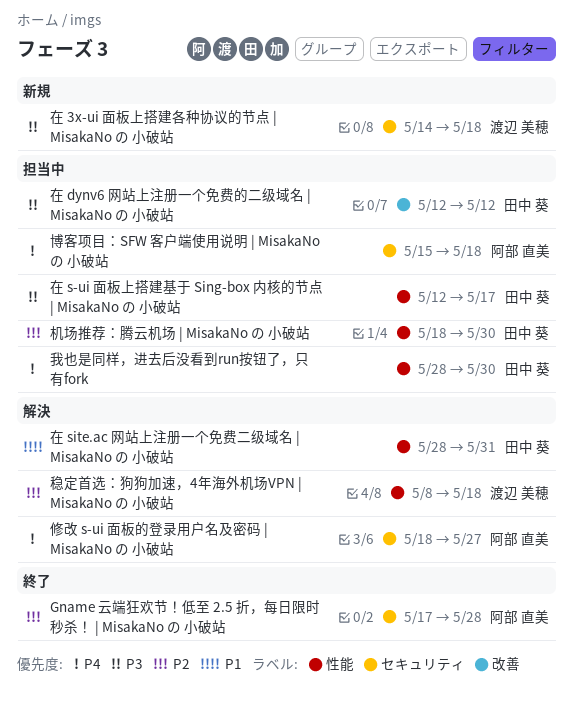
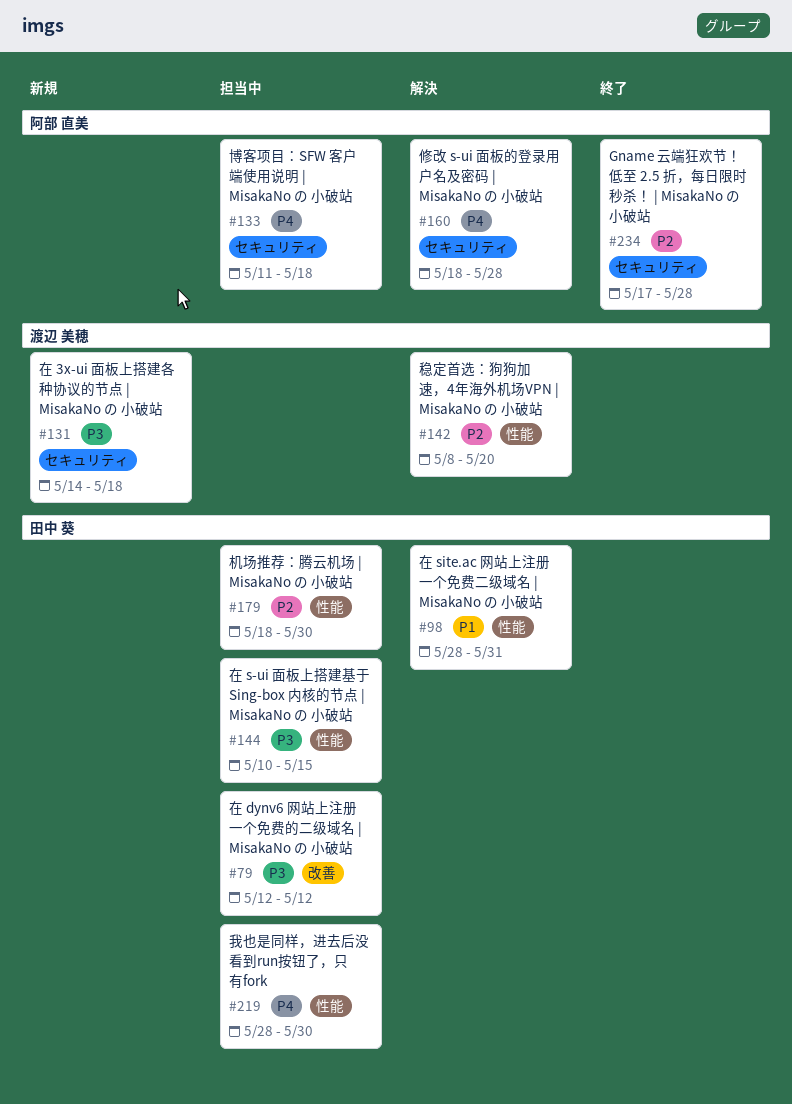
修改 s-ui 面板的登录用户名及密码 | MisakaNo の 小破站, due: May 27 -> May 28
博客项目：SFW 客户端使用说明 | MisakaNo の 小破站, start: May 15 -> May 11
在 s-ui 面板上搭建基于 Sing-box 内核的节点 | MisakaNo の 小破站, start: May 12 -> May 10
在 s-ui 面板上搭建基于 Sing-box 内核的节点 | MisakaNo の 小破站, due: May 17 -> May 15
稳定首选：狗狗加速，4年海外机场VPN | MisakaNo の 小破站, due: May 18 -> May 20

